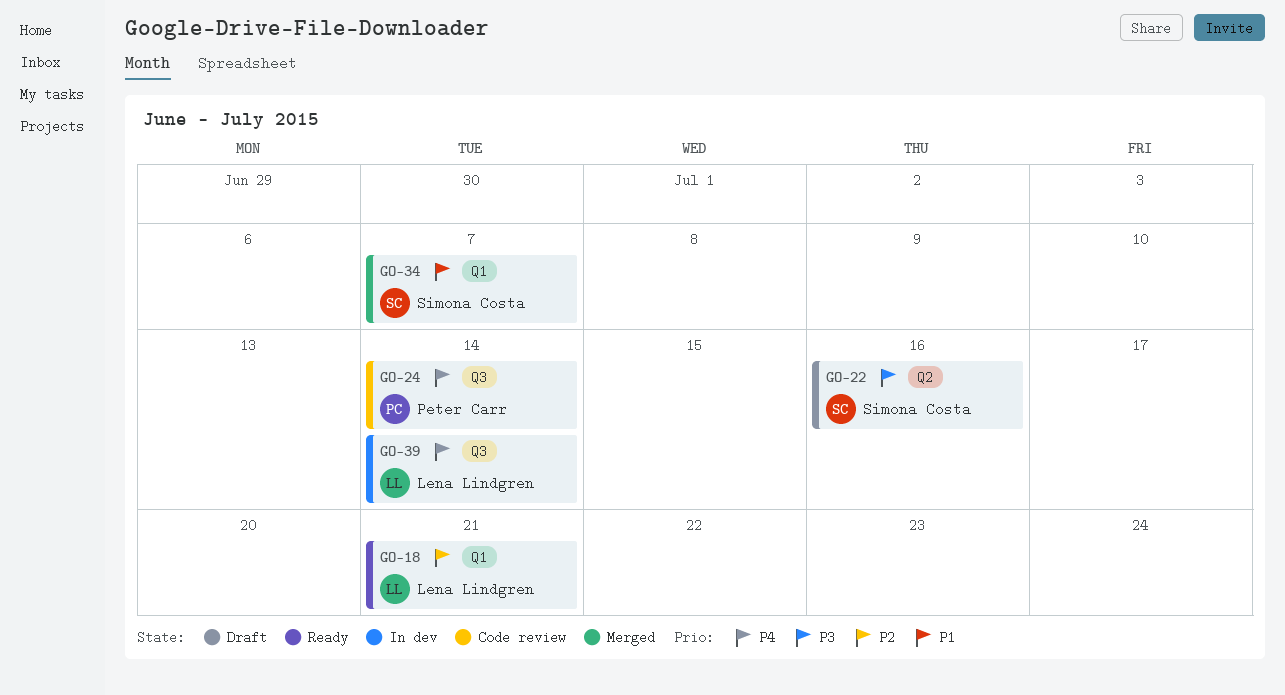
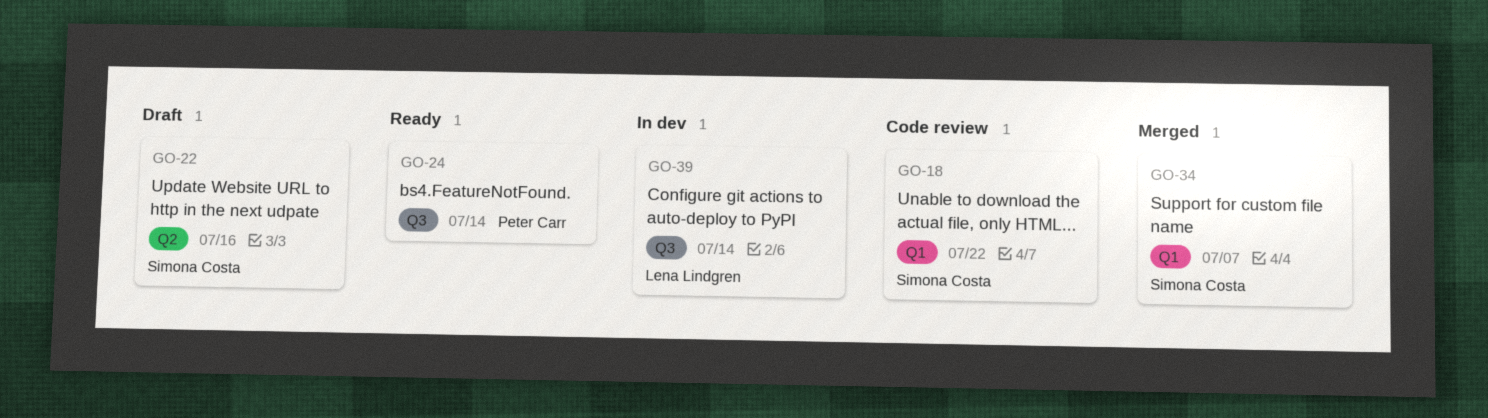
GO-18, status: Ready -> Code review
GO-18, owner: Lena Lindgren -> Simona Costa
GO-18, due: Jul 21 -> Jul 22
GO-24, status: Code review -> Ready

